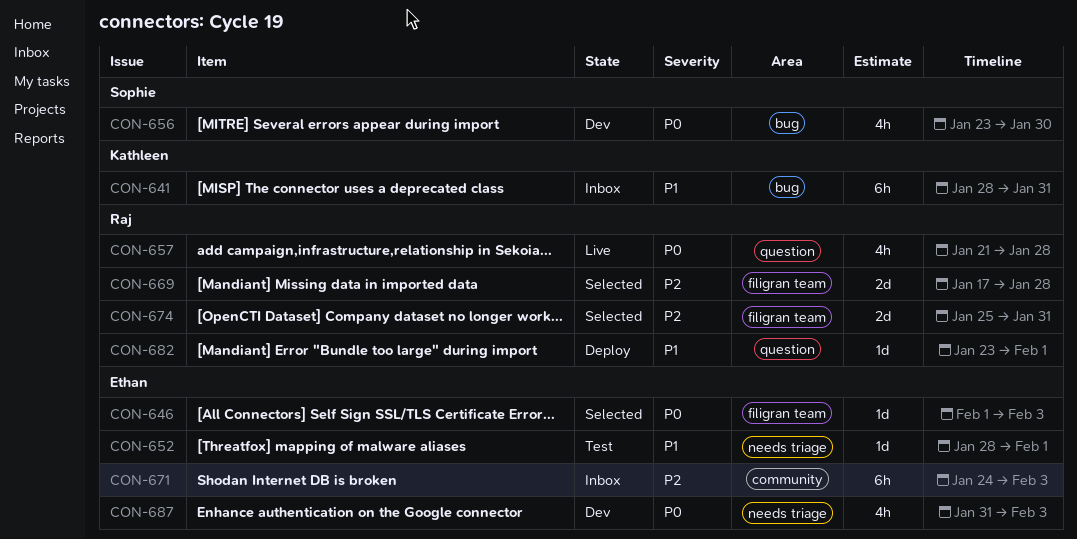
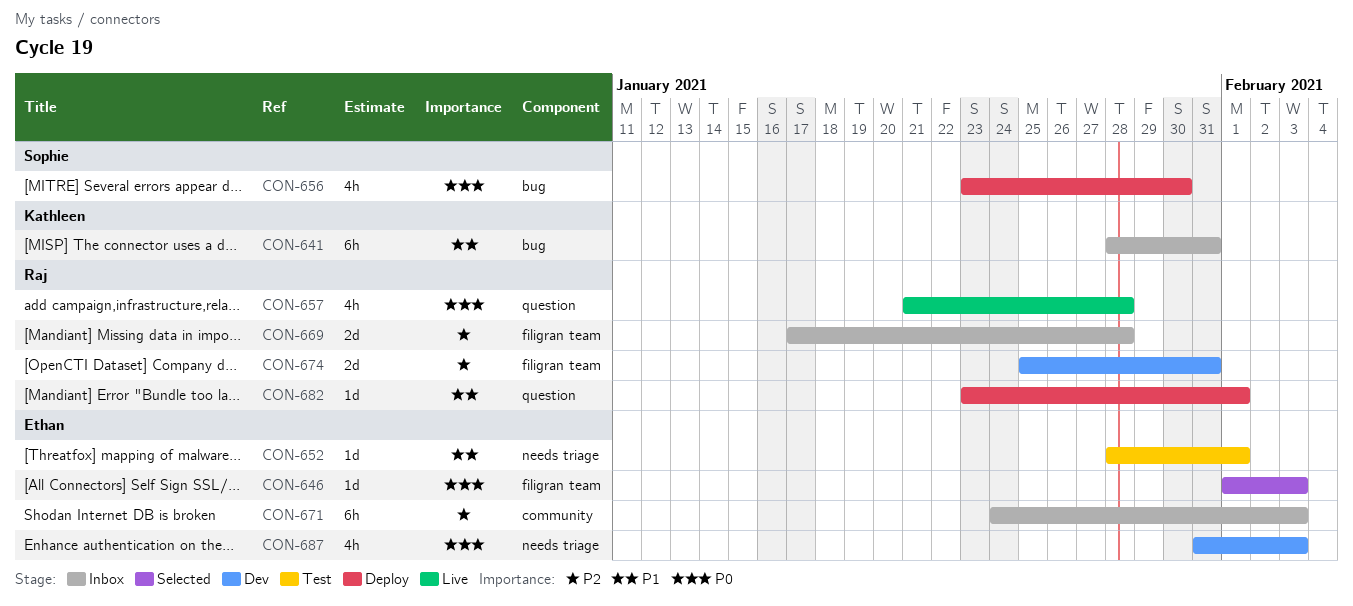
CON-656, status: Dev -> Deploy
CON-669, status: Selected -> Inbox
CON-674, status: Selected -> Dev

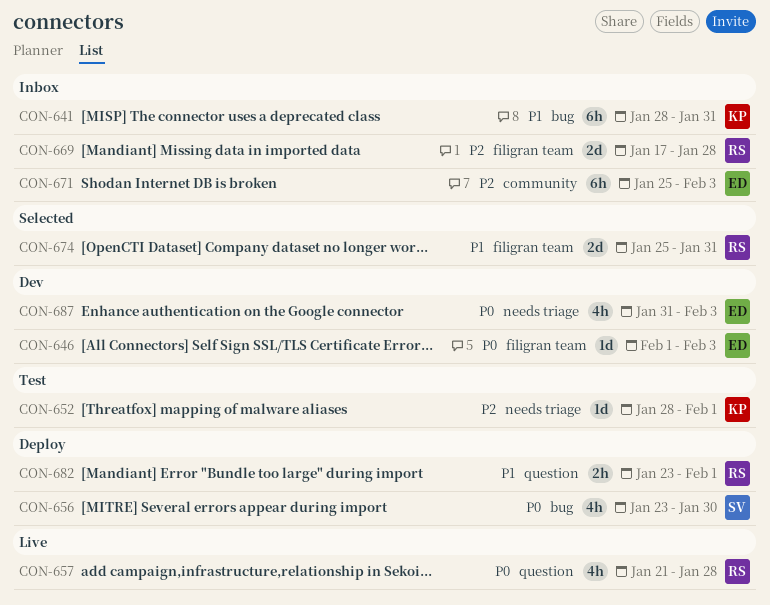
CON-646, status: Selected -> Dev
CON-652, owner: Ethan -> Kathleen
CON-652, priority: P1 -> P2
CON-671, start: Jan 24 -> Jan 25
CON-674, status: Dev -> Selected
CON-674, priority: P2 -> P1
CON-682, estimate: 1d -> 2h

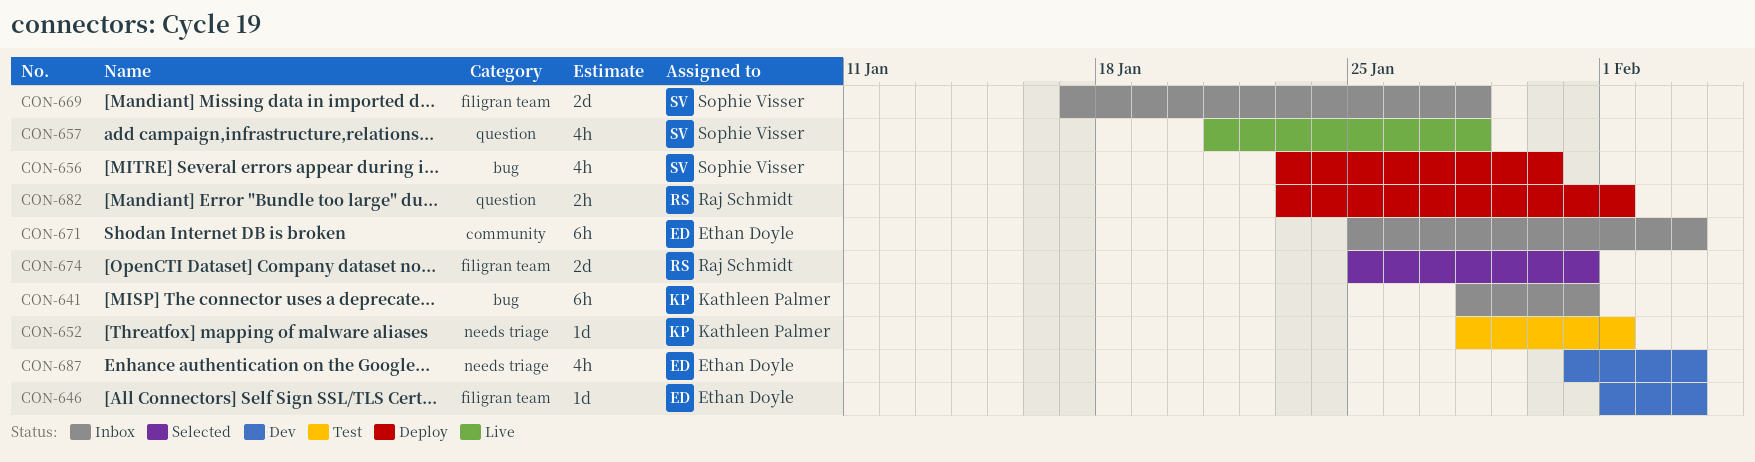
CON-657, owner: Raj Schmidt -> Sophie Visser
CON-669, owner: Raj Schmidt -> Sophie Visser

